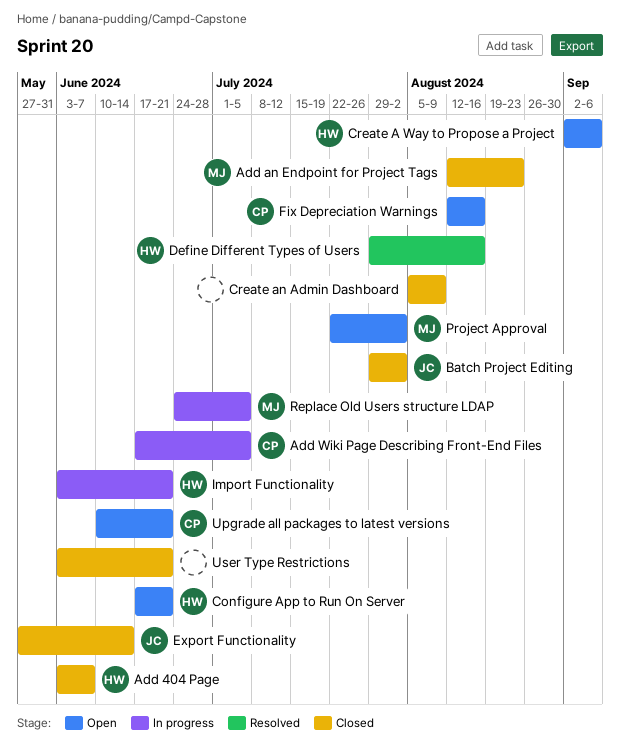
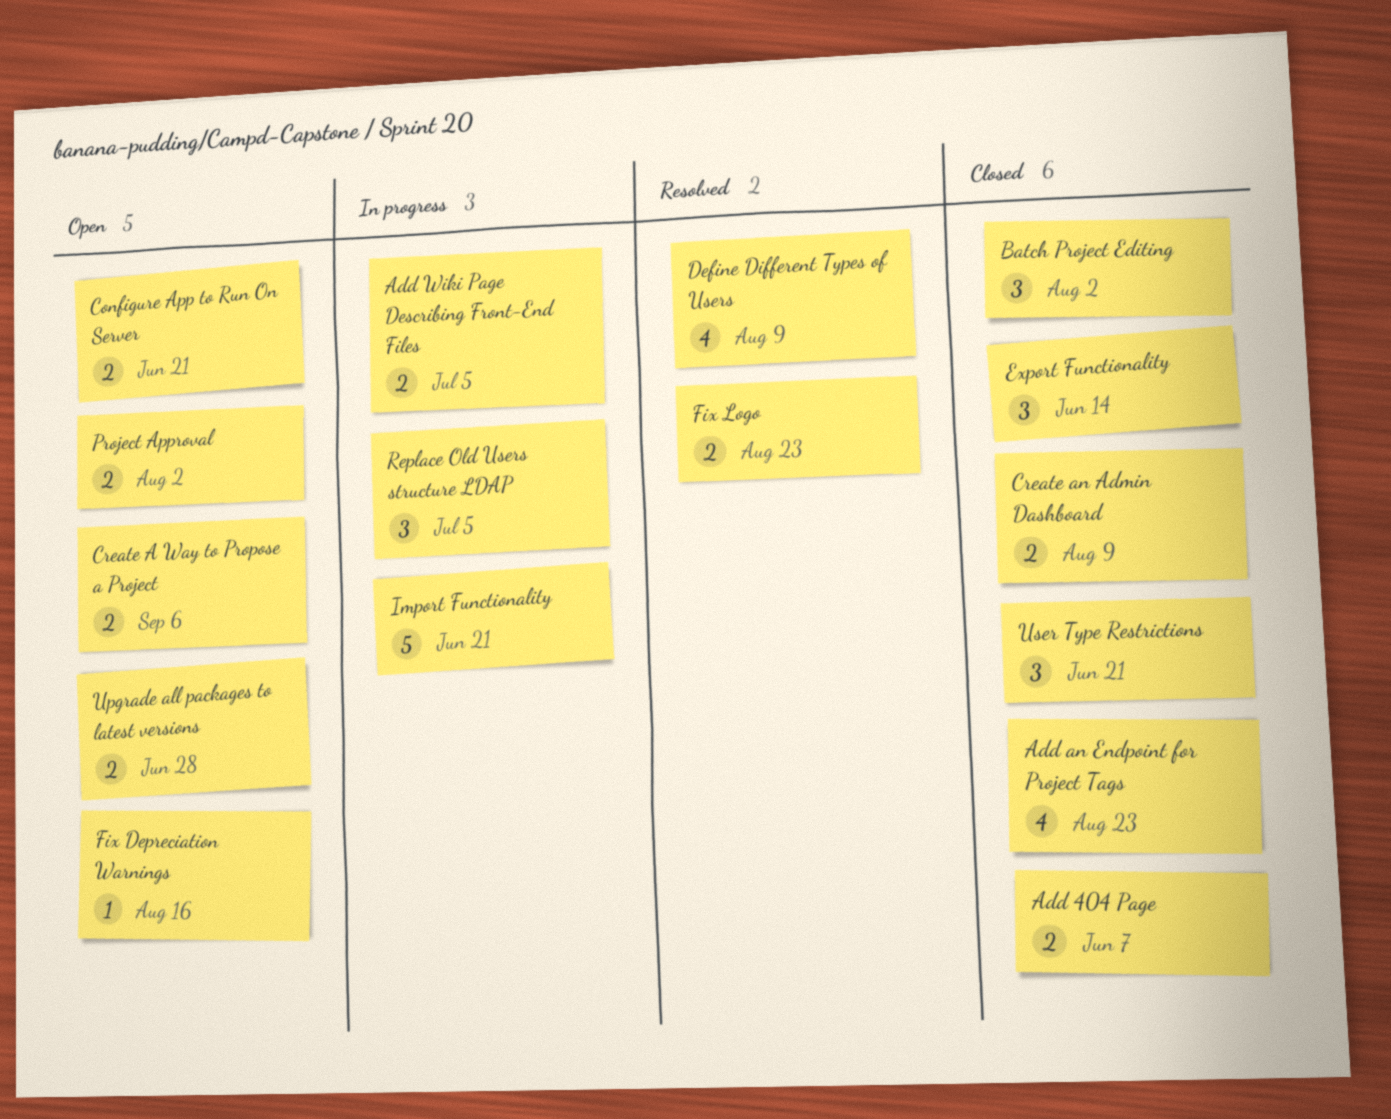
Define Different Types of Users, due: Aug 16 -> Aug 9
Fix Logo: none -> present
Upgrade all packages to latest versions, due: Jun 21 -> Jun 28

